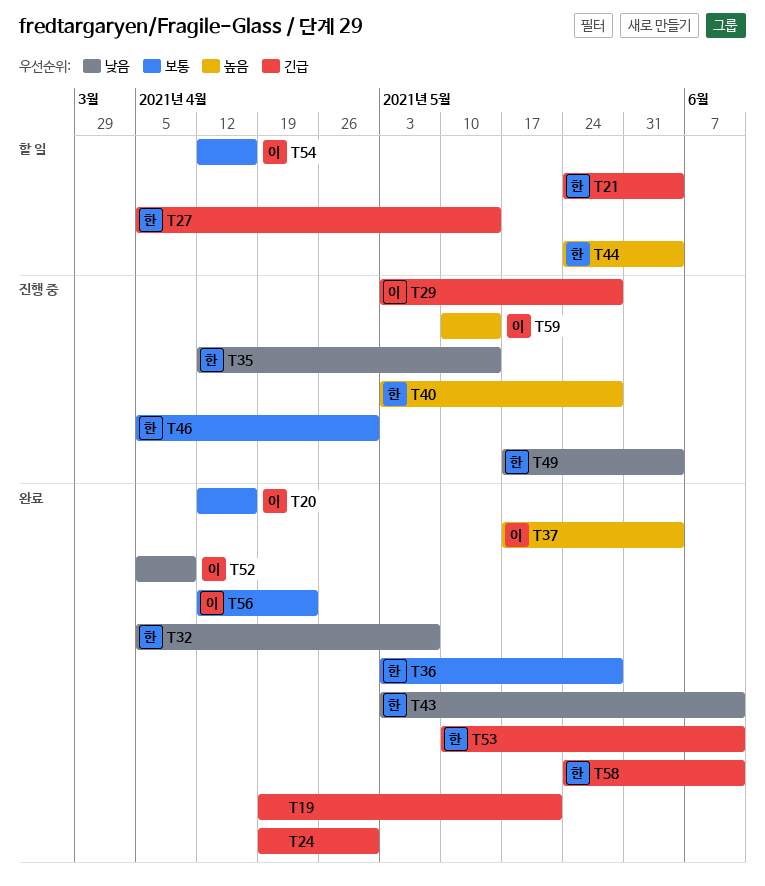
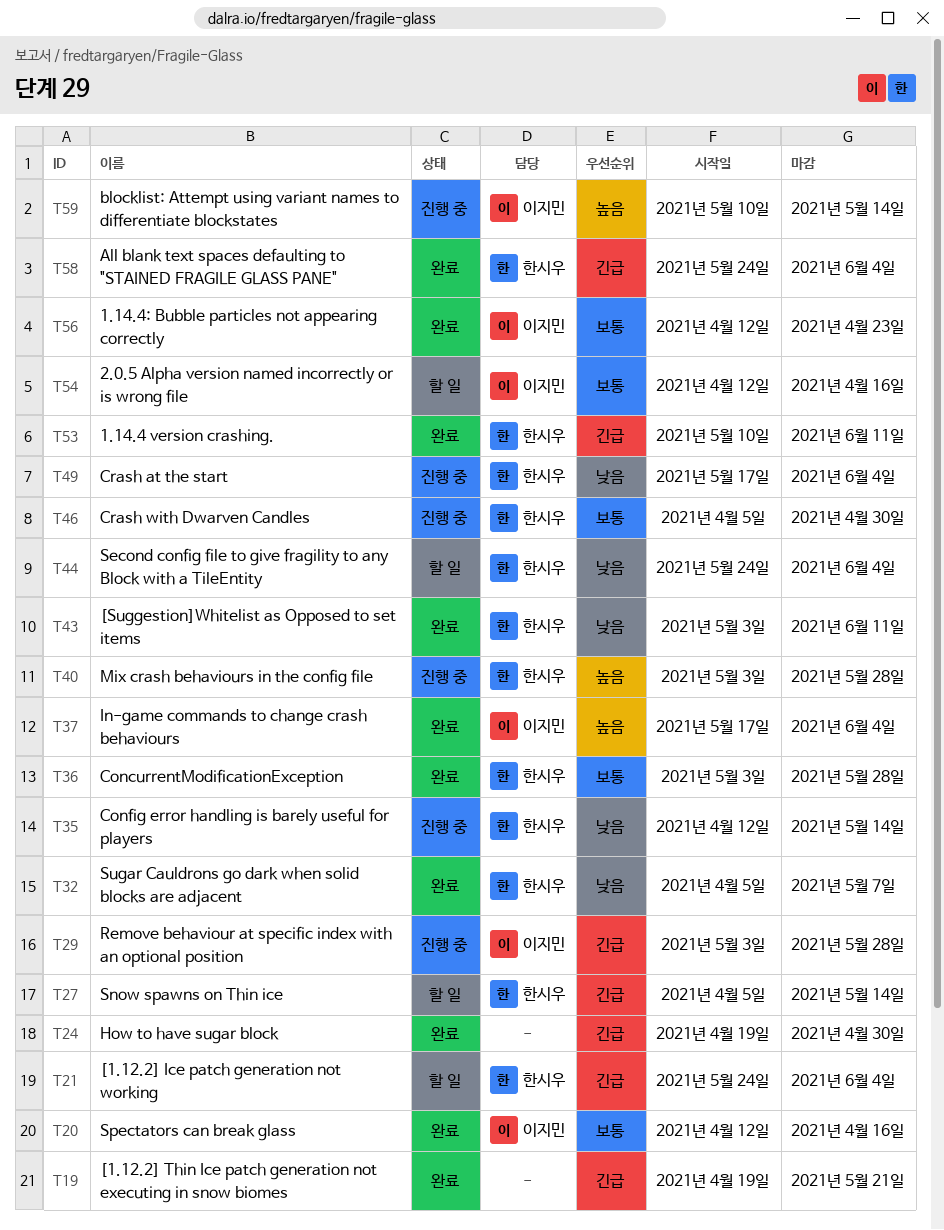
T44, priority: 높음 -> 낮음
T52: present -> none
T58, due: Jun 11 -> Jun 4

